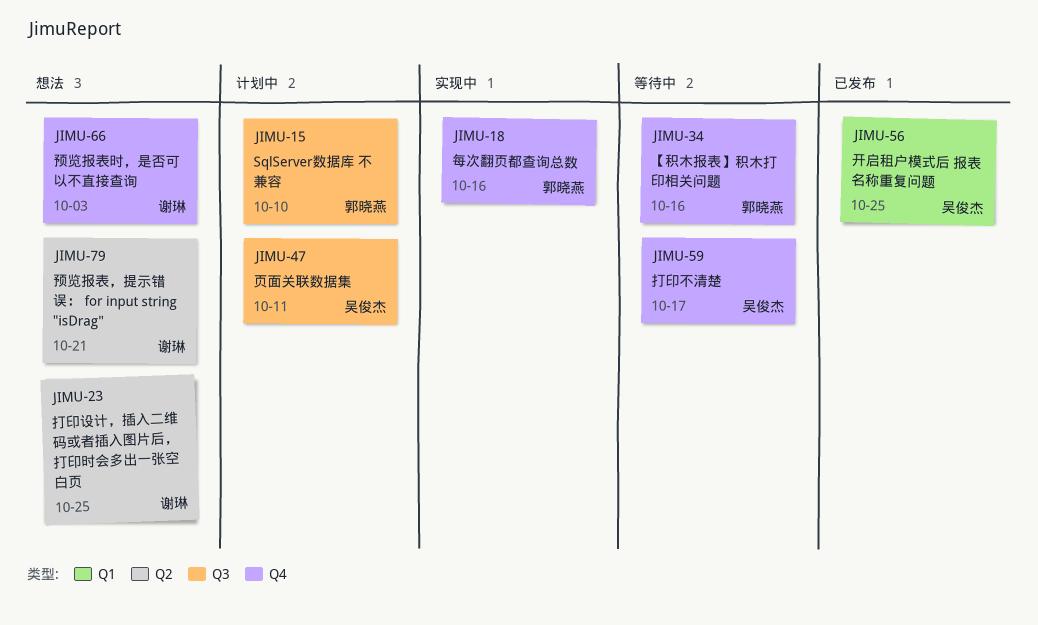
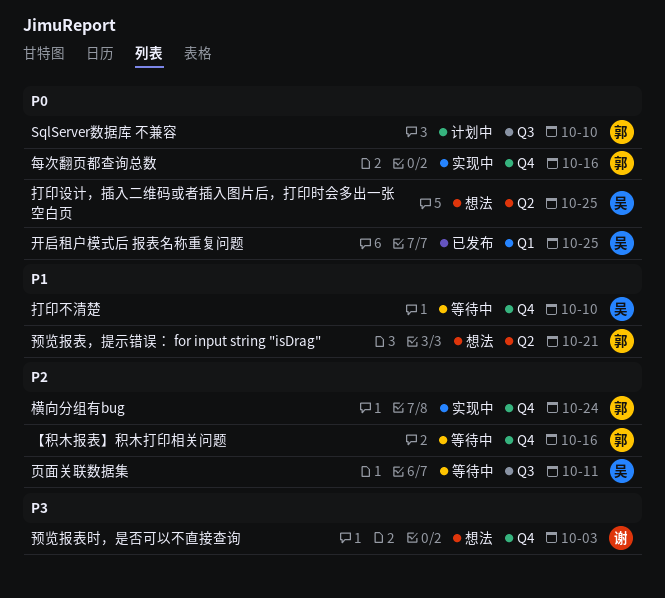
打印不清楚, due: Oct 17 -> Oct 10
打印设计，插入二维码或者插入图片后，打印时会多出一张空白页, owner: 谢琳 -> 吴俊杰
横向分组有bug: none -> present
页面关联数据集, status: 计划中 -> 等待中
预览报表，提示错误： for input string "isDrag", owner: 谢琳 -> 郭晓燕

